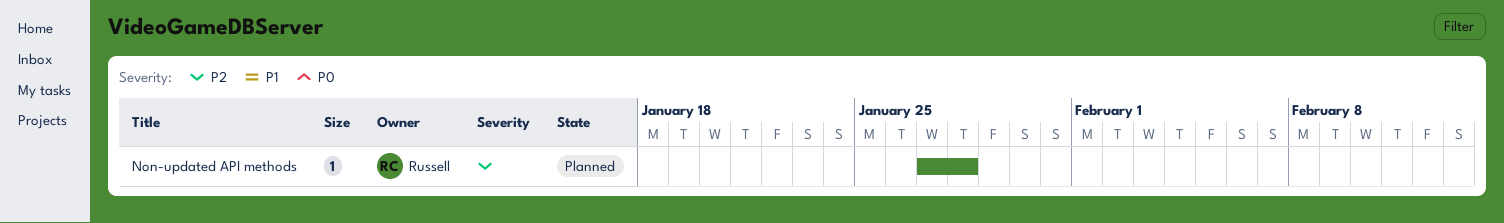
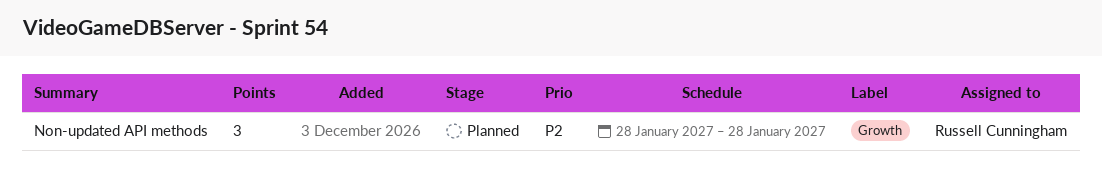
Non-updated API methods, estimate: 1 -> 3
Non-updated API methods, start: Jan 27 -> Jan 28

